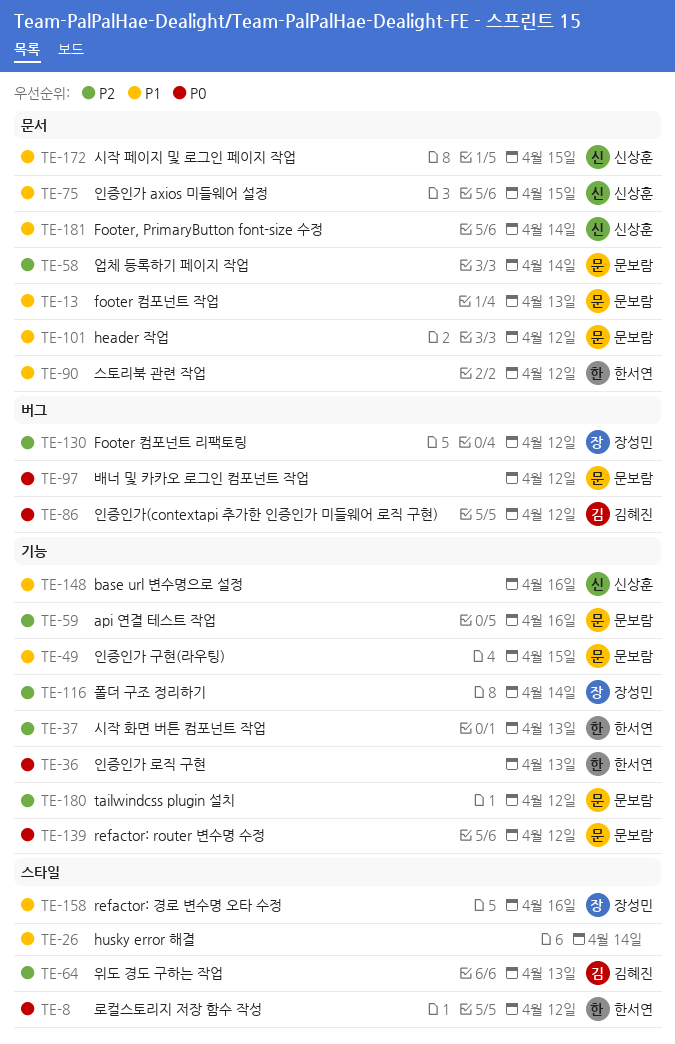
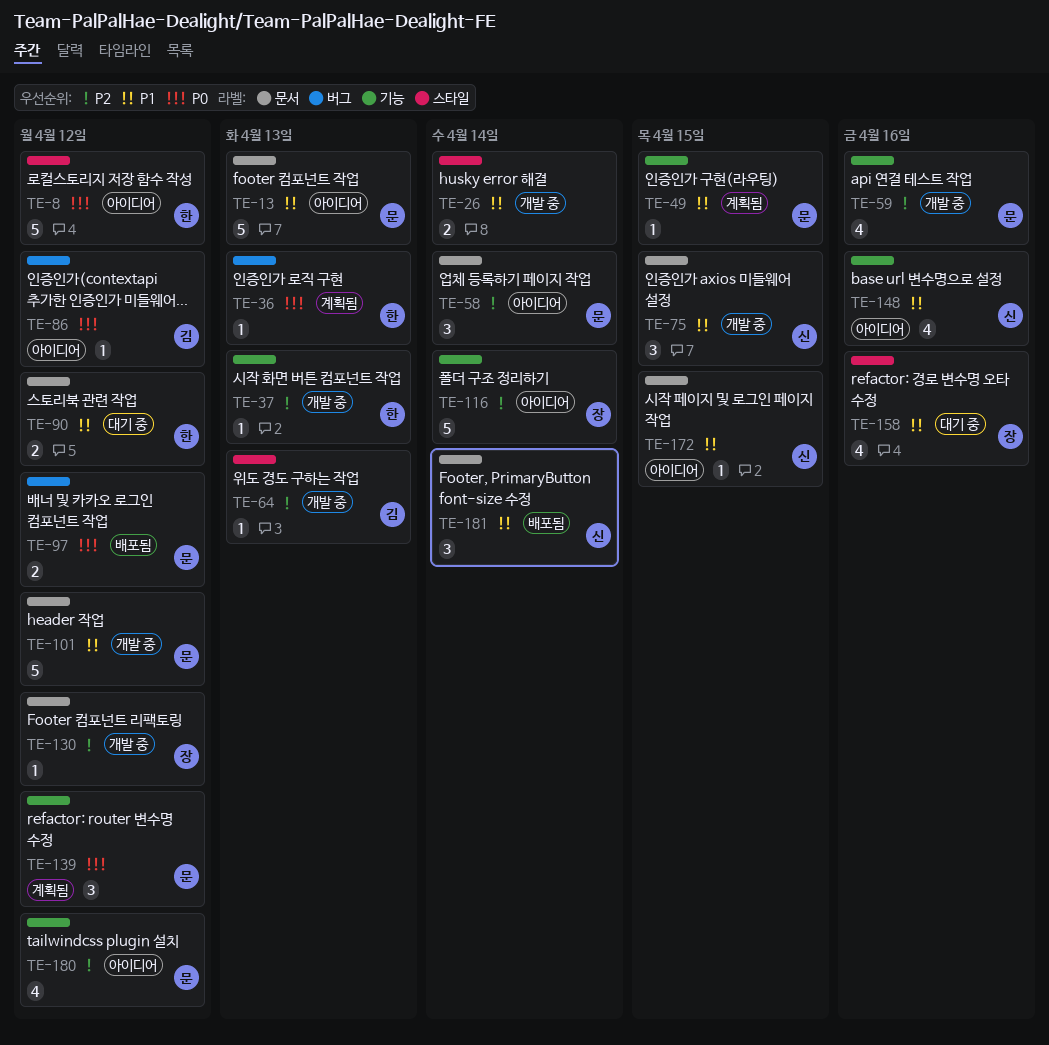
TE-36, label: 기능 -> 버그
TE-130, label: 버그 -> 문서

